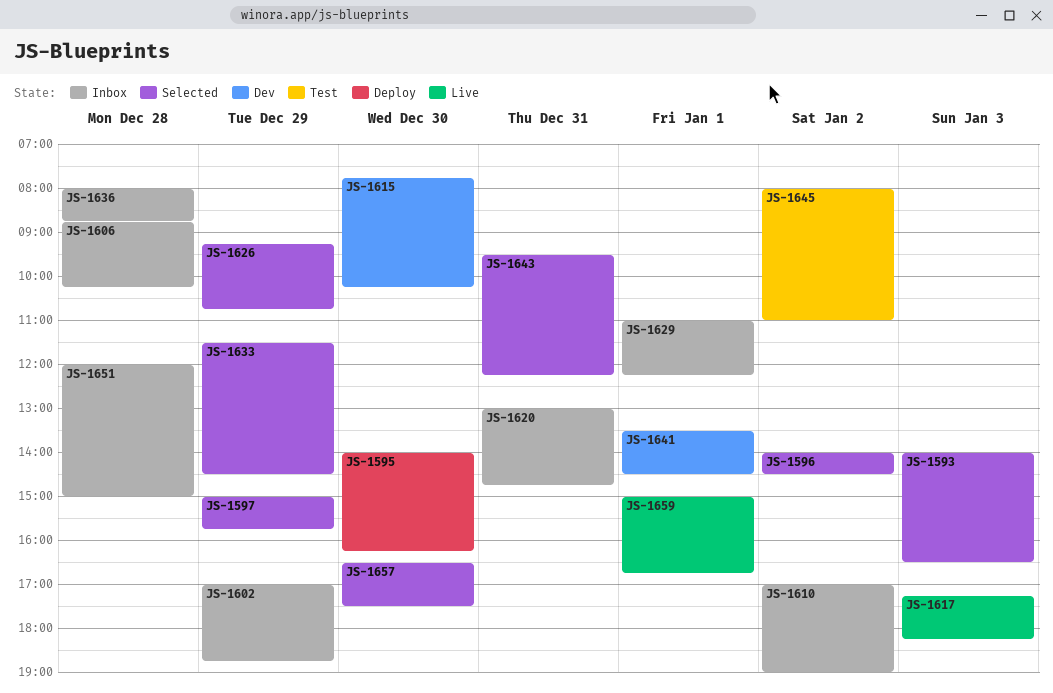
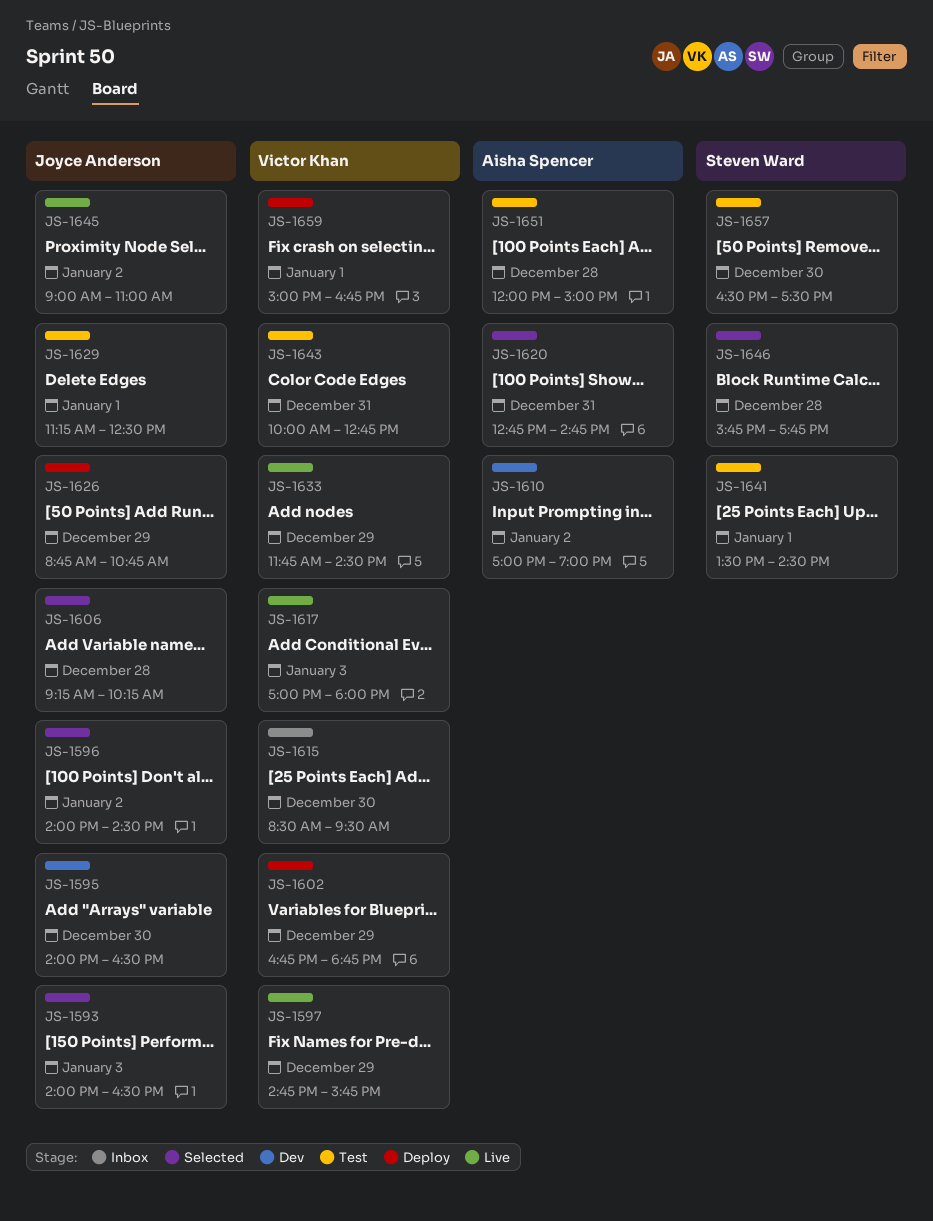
JS-1595, status: Deploy -> Dev
JS-1595, ends: 16:15 -> 16:30
JS-1597, status: Selected -> Live
JS-1597, begins: 15:00 -> 14:45
JS-1602, status: Inbox -> Deploy
JS-1602, begins: 17:00 -> 16:45
JS-1606, status: Inbox -> Selected
JS-1606, begins: 08:45 -> 09:15
JS-1610, status: Inbox -> Dev
JS-1615, status: Dev -> Inbox
JS-1615, begins: 07:45 -> 08:30
JS-1615, ends: 10:15 -> 09:30
JS-1617, begins: 17:15 -> 17:00
JS-1617, ends: 18:15 -> 18:00
JS-1620, status: Inbox -> Selected
JS-1620, begins: 13:00 -> 12:45
JS-1626, status: Selected -> Deploy
JS-1626, begins: 09:15 -> 08:45
JS-1629, status: Inbox -> Test
JS-1629, begins: 11:00 -> 11:15
JS-1629, ends: 12:15 -> 12:30
JS-1633, status: Selected -> Live
JS-1633, begins: 11:30 -> 11:45
JS-1636: present -> none
JS-1641, status: Dev -> Test
JS-1643, status: Selected -> Test
JS-1643, begins: 09:30 -> 10:00
JS-1643, ends: 12:15 -> 12:45
JS-1645, status: Test -> Live
JS-1645, begins: 08:00 -> 09:00
JS-1646: none -> present
JS-1651, status: Inbox -> Test
JS-1657, status: Selected -> Test
JS-1659, status: Live -> Deploy

